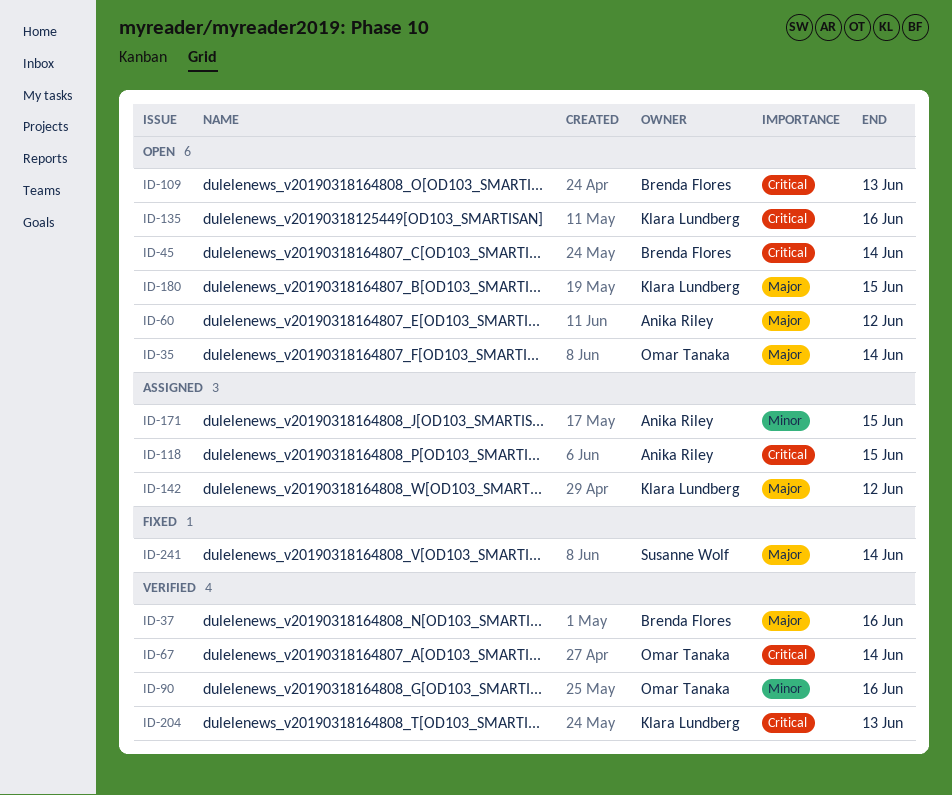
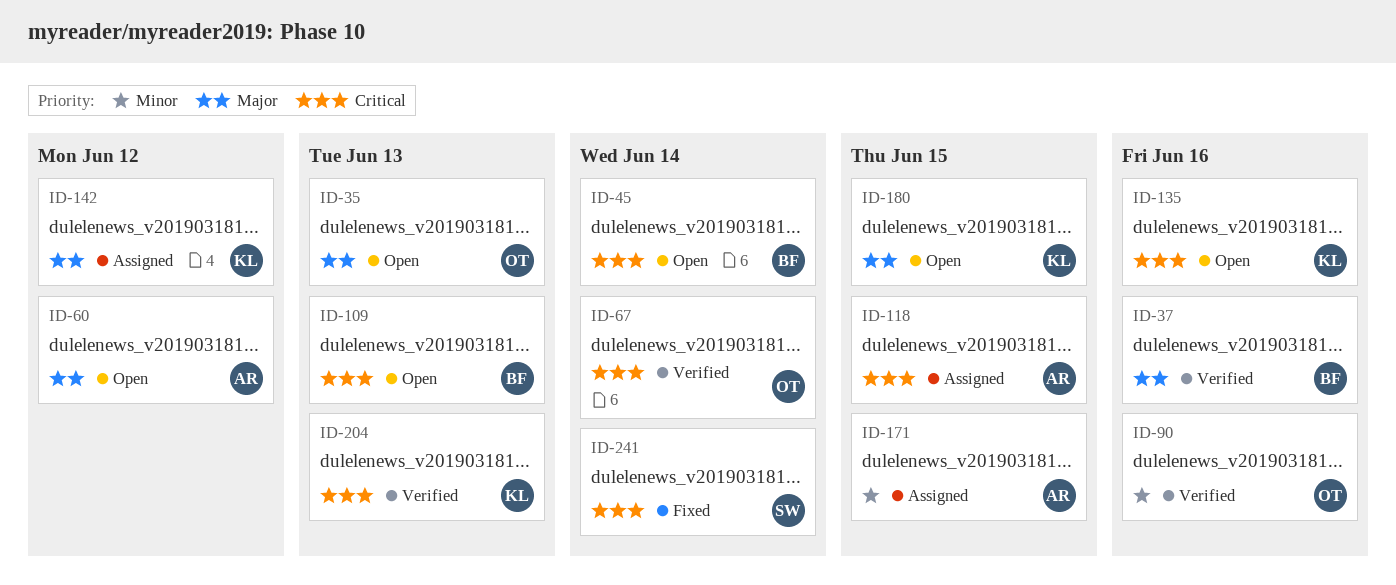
ID-35, due: Jun 14 -> Jun 13
ID-241, priority: Major -> Critical

